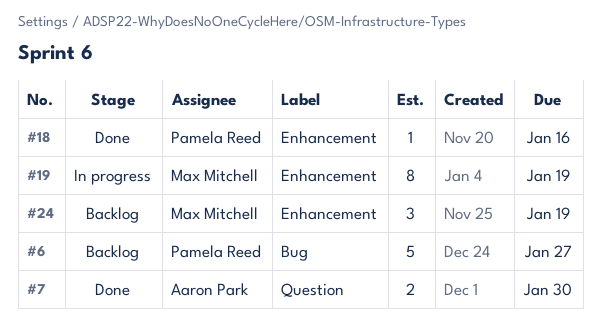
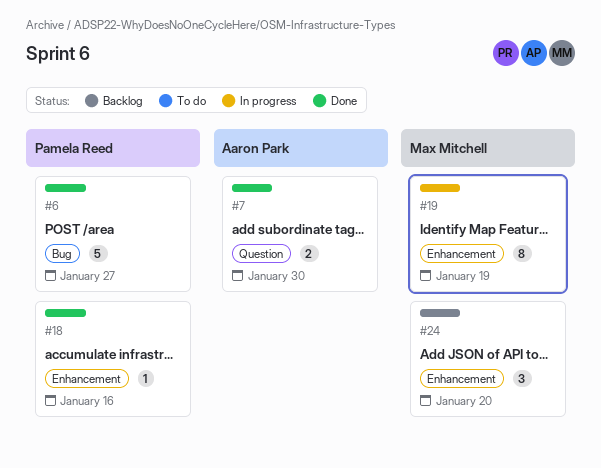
#6, status: Backlog -> Done
#24, due: Jan 19 -> Jan 20

